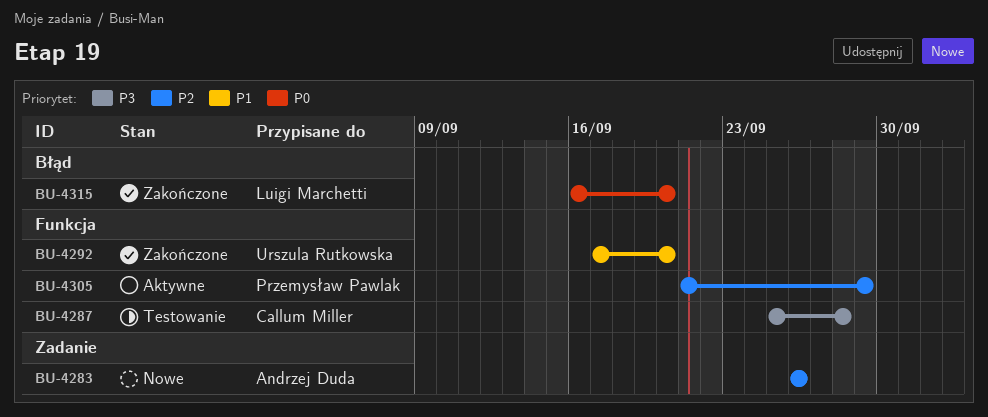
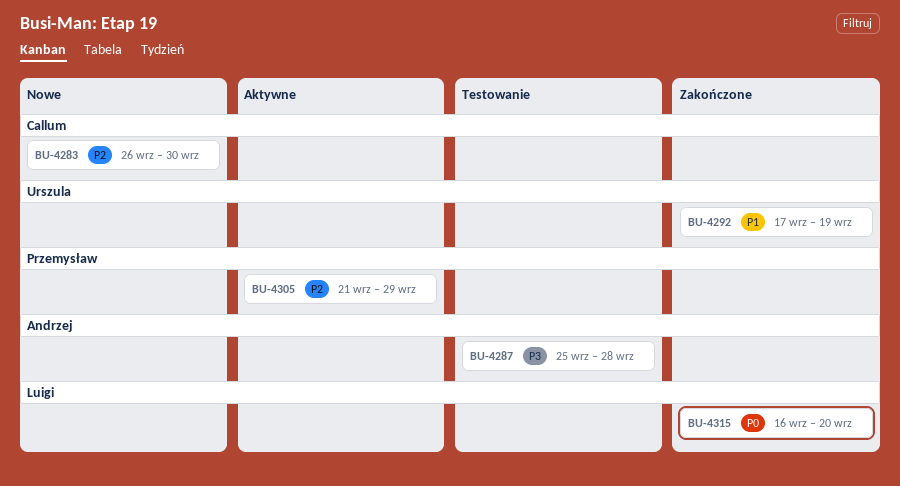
BU-4283, owner: Andrzej Duda -> Callum Miller
BU-4283, due: Sep 26 -> Sep 30
BU-4287, owner: Callum Miller -> Andrzej Duda
BU-4292, due: Sep 20 -> Sep 19

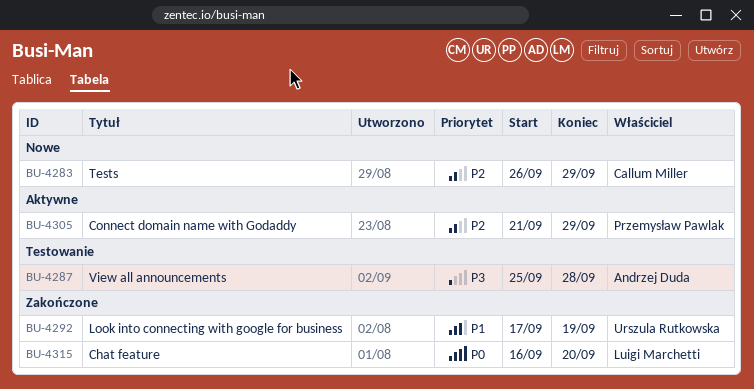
BU-4283, due: Sep 30 -> Sep 29

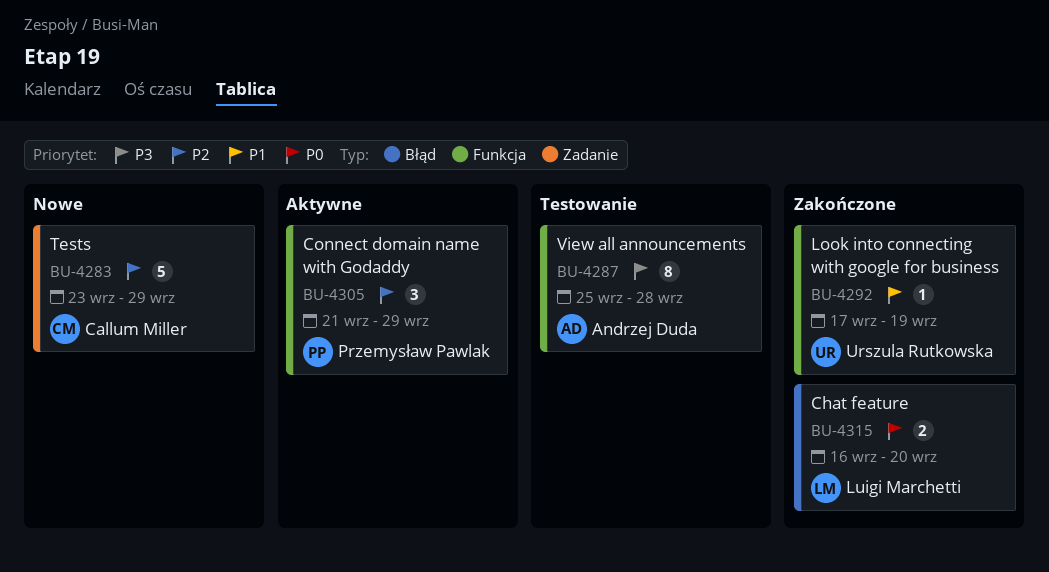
BU-4283, start: Sep 26 -> Sep 23

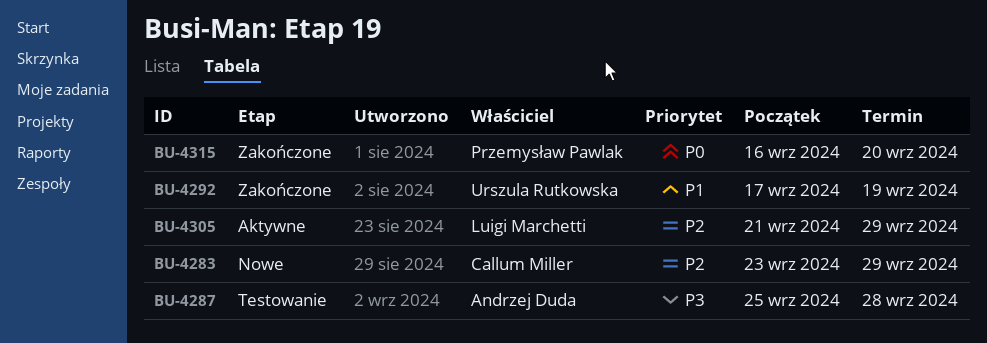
BU-4305, owner: Przemysław Pawlak -> Luigi Marchetti
BU-4315, owner: Luigi Marchetti -> Przemysław Pawlak

